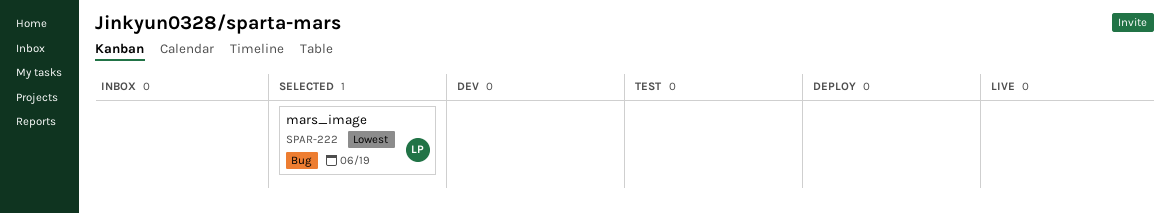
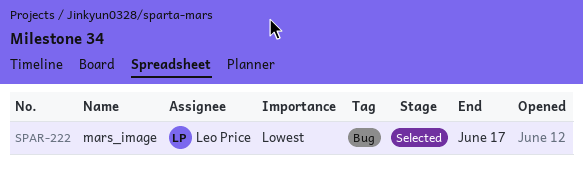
SPAR-222, due: Jun 19 -> Jun 17

